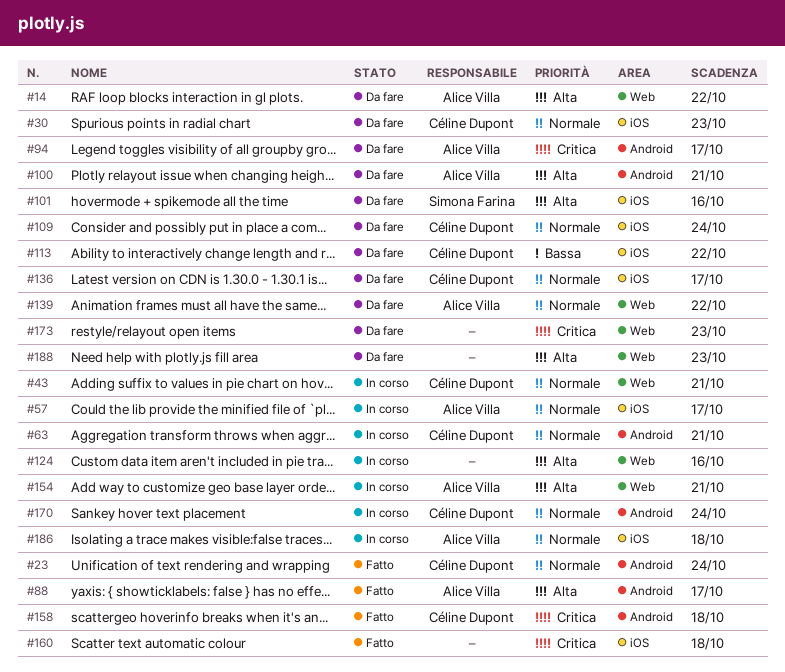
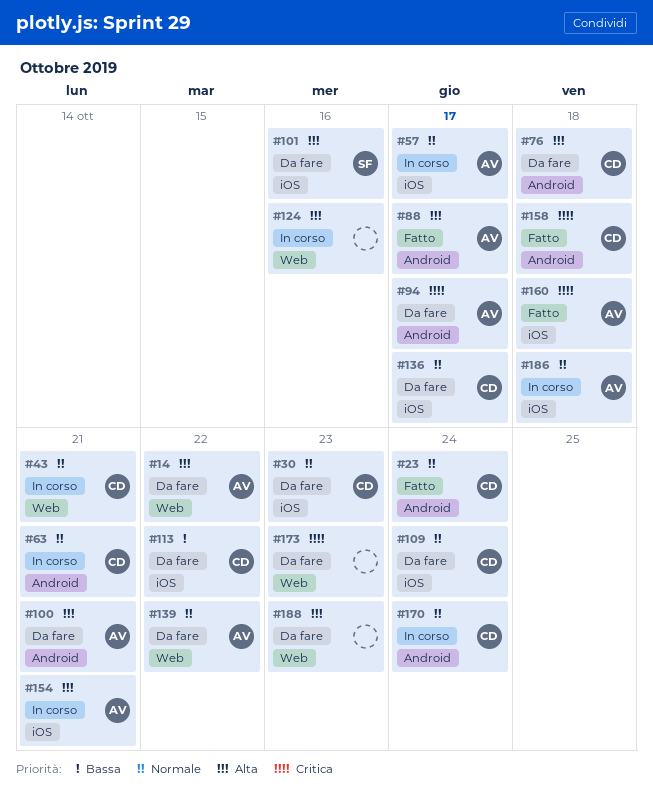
#76: none -> present
#154, label: Web -> iOS
#160, owner: none -> Alice Villa

